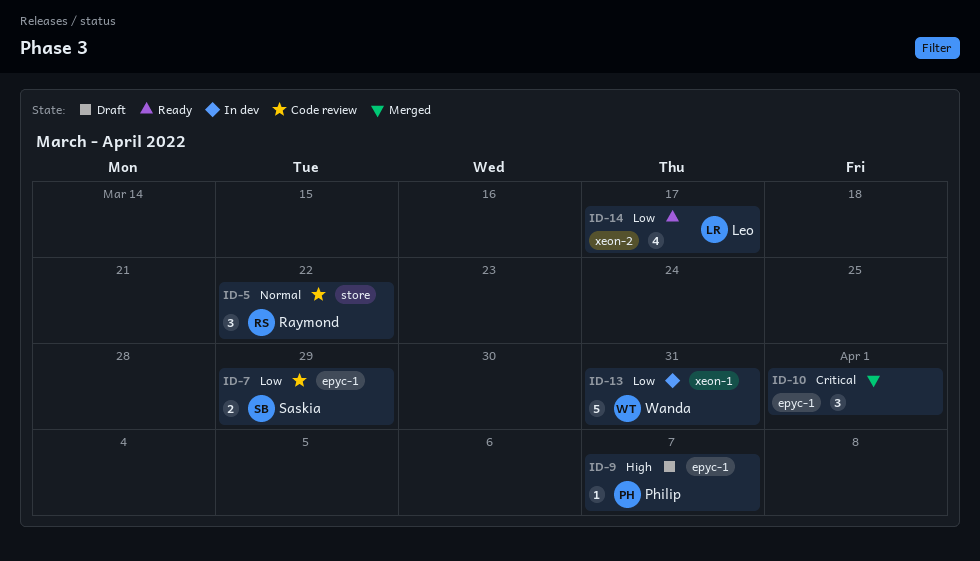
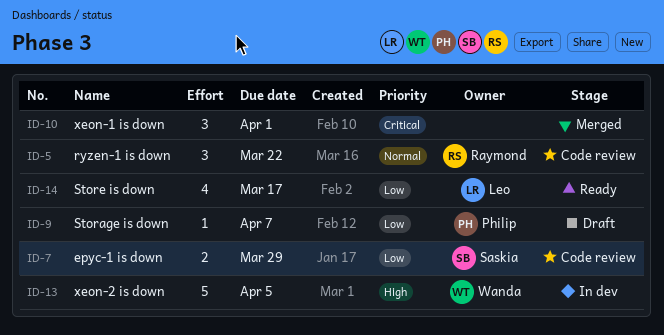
ID-9, priority: High -> Low
ID-13, priority: Low -> High
ID-13, due: Mar 31 -> Apr 5

